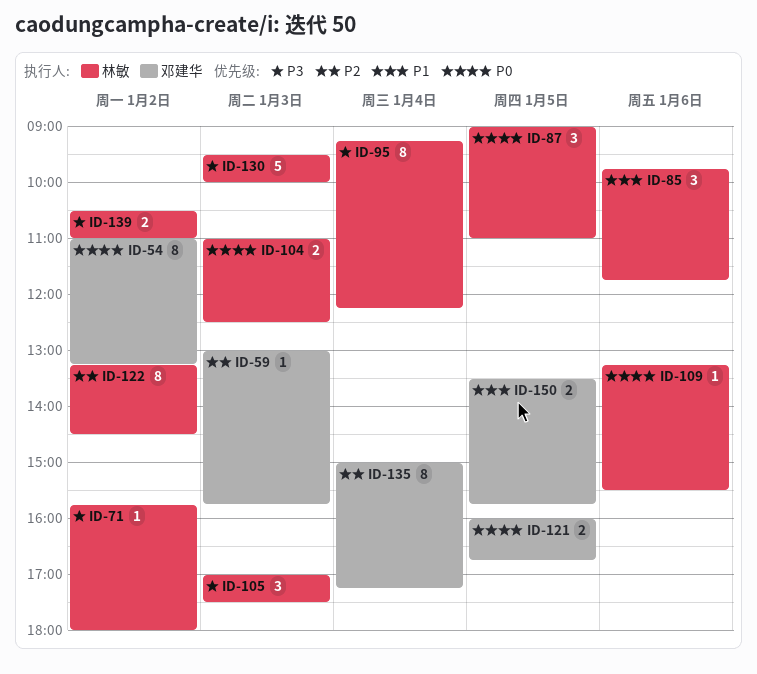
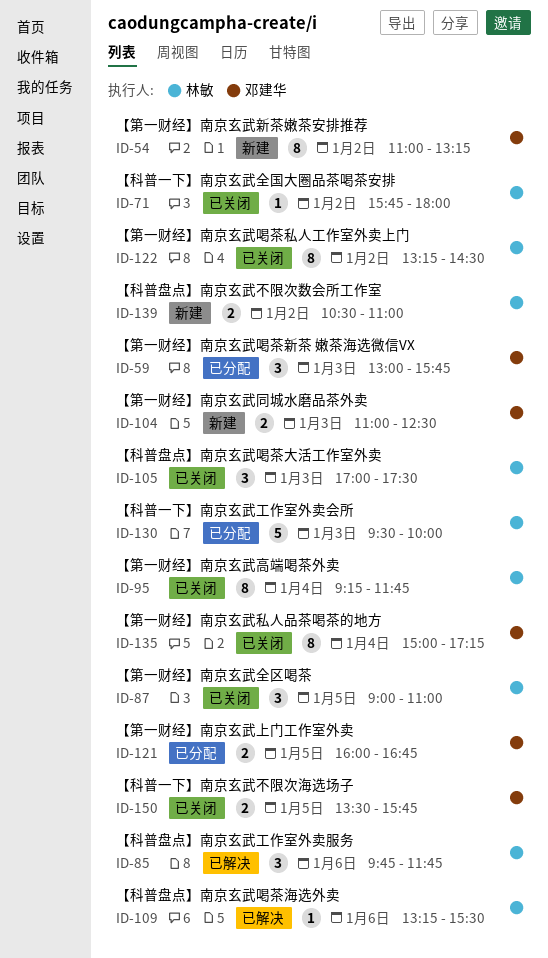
ID-59, estimate: 1 -> 3
ID-95, ends: 12:15 -> 11:45
ID-104, owner: 林敏 -> 邓建华

